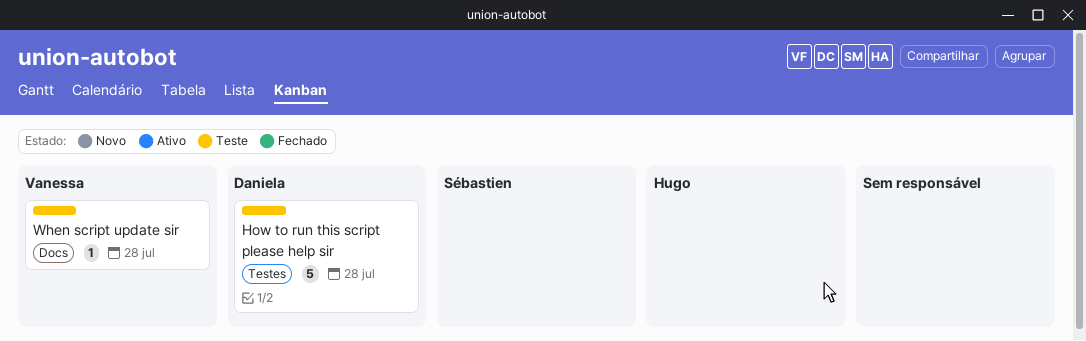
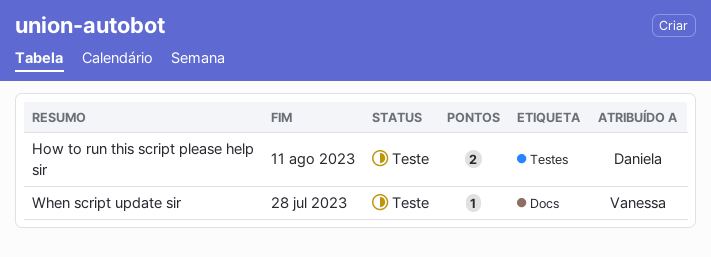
How to run this script please help sir, estimate: 5 -> 2
How to run this script please help sir, due: Jul 28 -> Aug 11

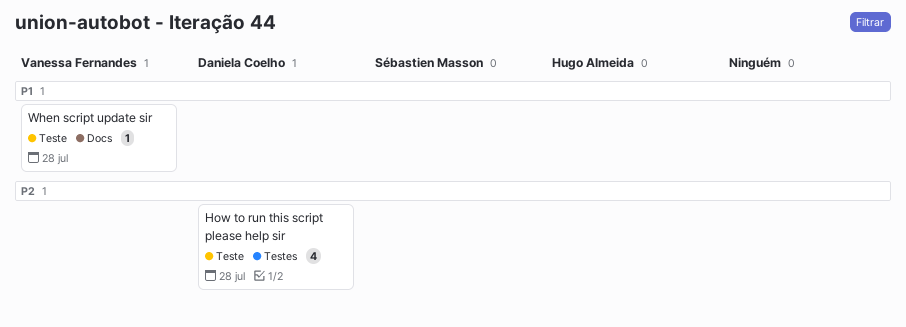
How to run this script please help sir, estimate: 2 -> 4
How to run this script please help sir, due: Aug 11 -> Jul 28

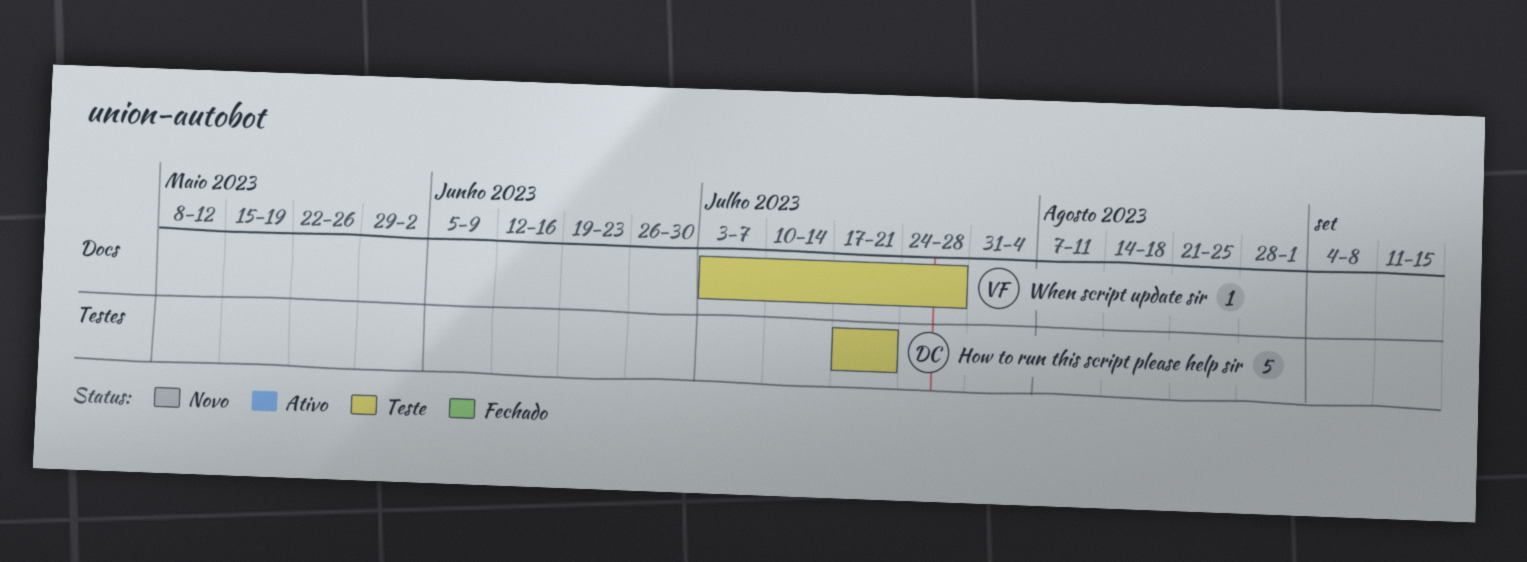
How to run this script please help sir, estimate: 4 -> 5
How to run this script please help sir, due: Jul 28 -> Jul 21

